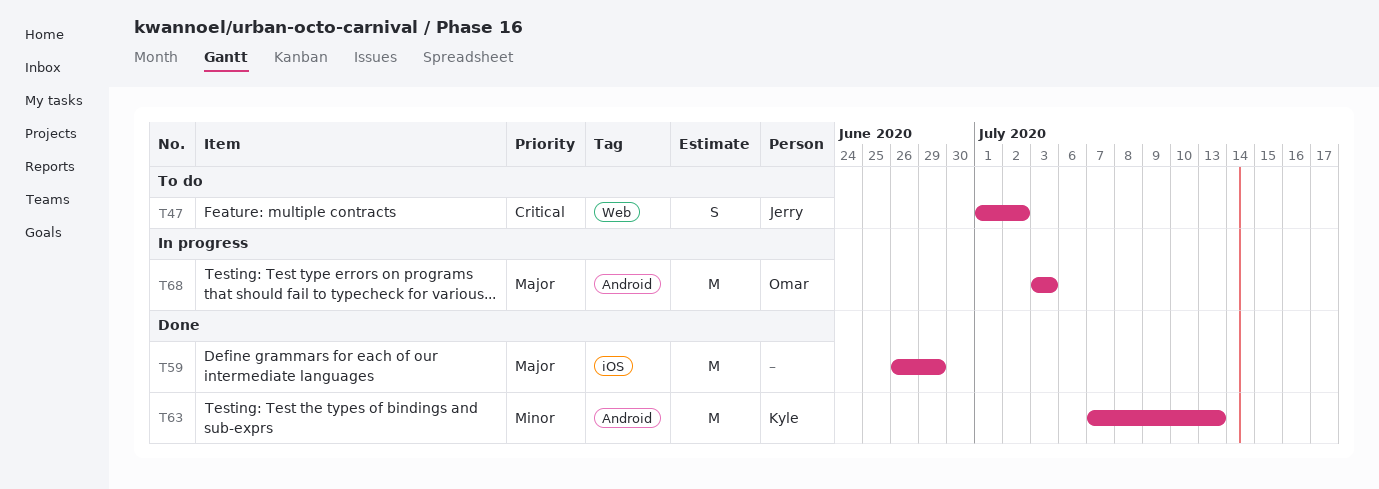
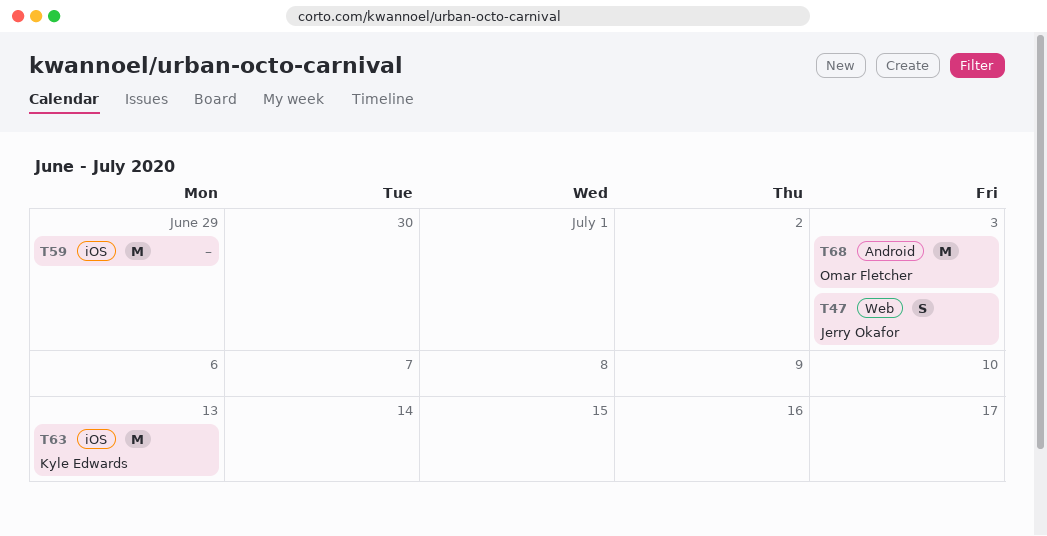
T47, due: Jul 2 -> Jul 3
T63, label: Android -> iOS

